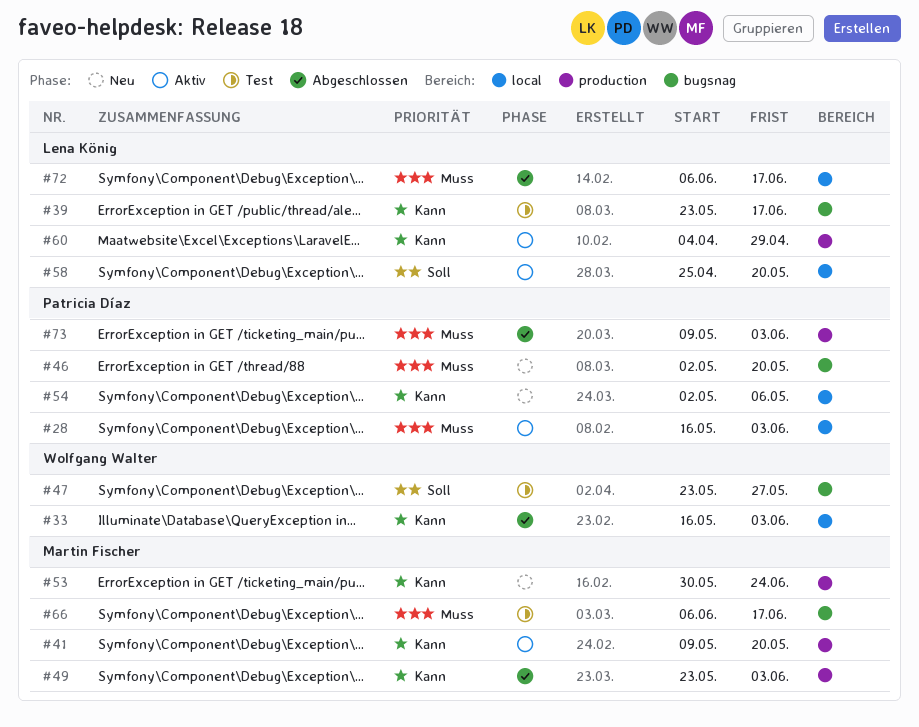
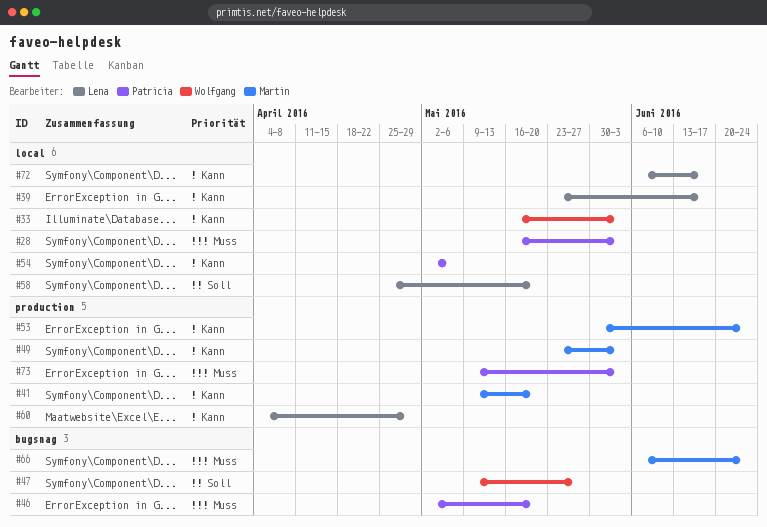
#39, label: bugsnag -> local
#47, start: May 23 -> May 9
#66, due: Jun 17 -> Jun 24
#72, priority: Muss -> Kann

